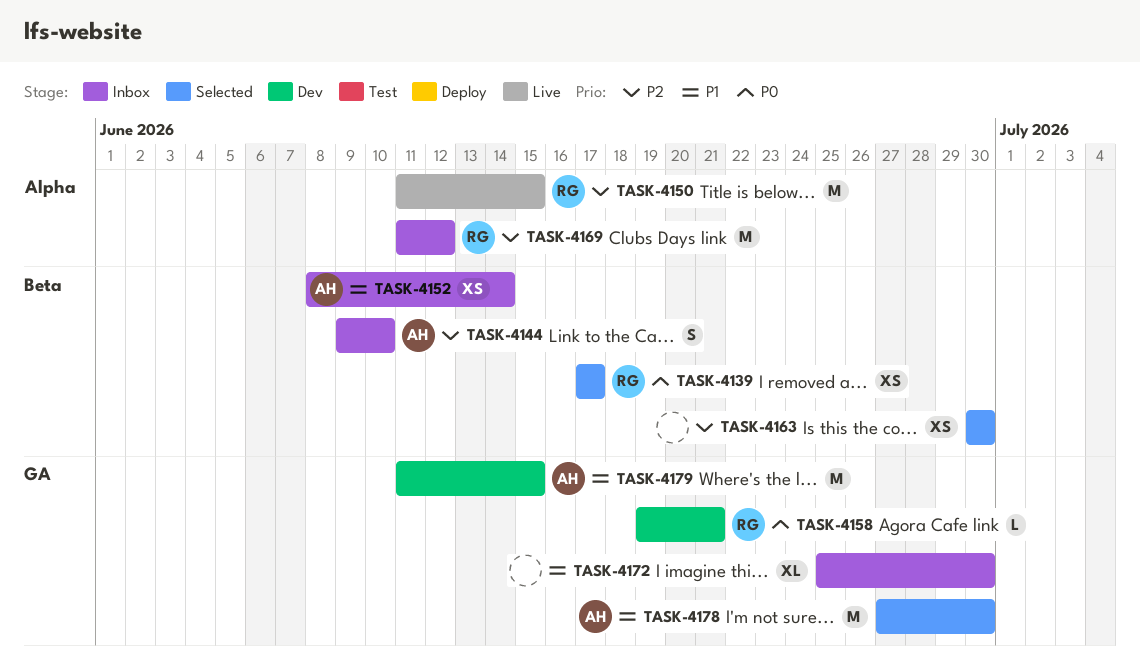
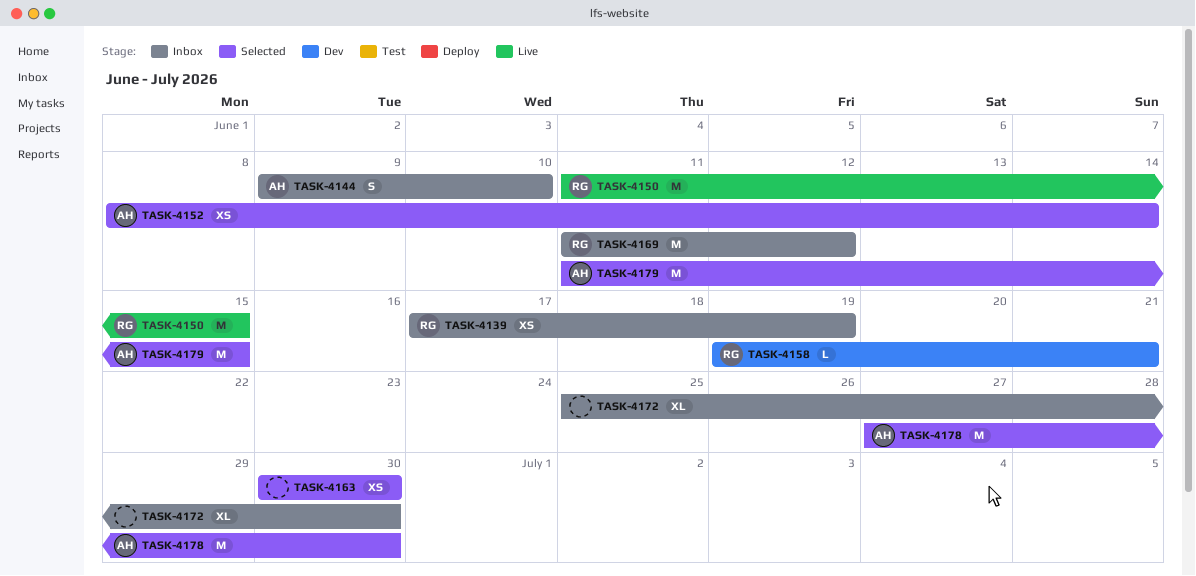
TASK-4139, status: Selected -> Inbox
TASK-4139, due: Jun 17 -> Jun 19
TASK-4152, status: Inbox -> Selected
TASK-4179, status: Dev -> Selected

